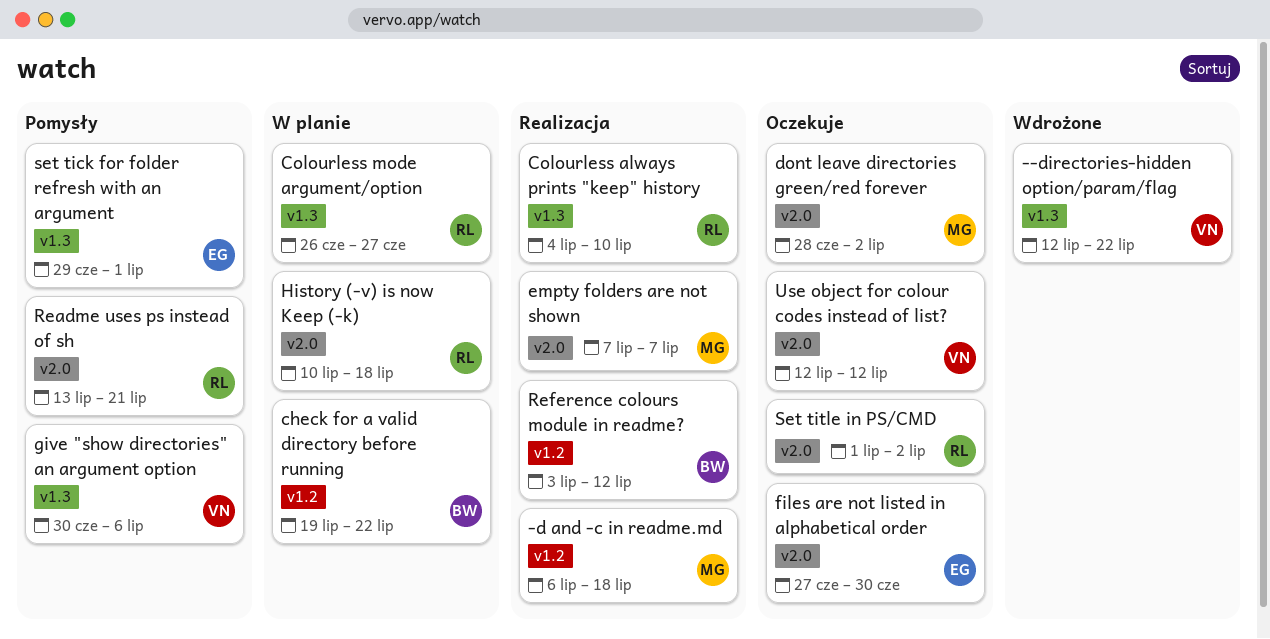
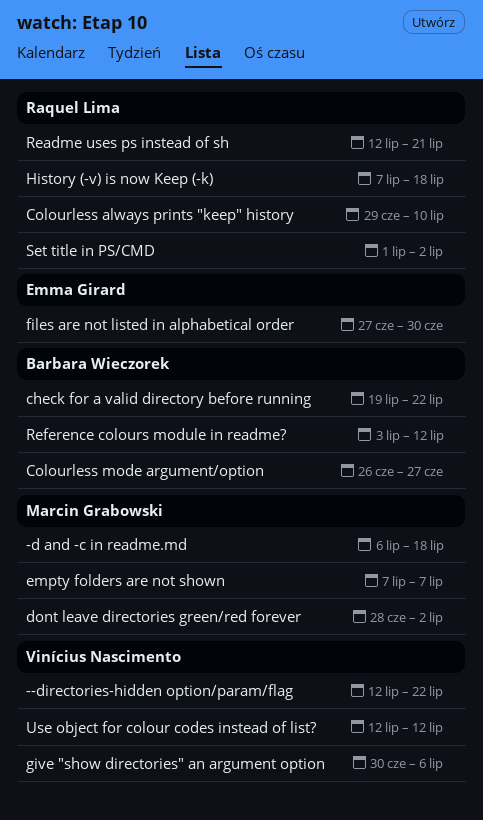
Colourless always prints "keep" history, start: Jul 4 -> Jun 29
Colourless mode argument/option, owner: Raquel Lima -> Barbara Wieczorek
History (-v) is now Keep (-k), start: Jul 10 -> Jul 7
Readme uses ps instead of sh, start: Jul 13 -> Jul 12
set tick for folder refresh with an argument: present -> none

